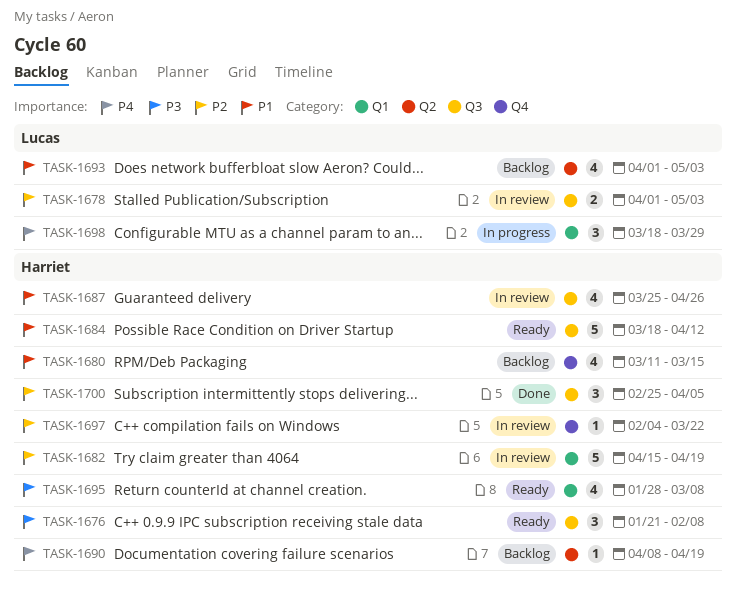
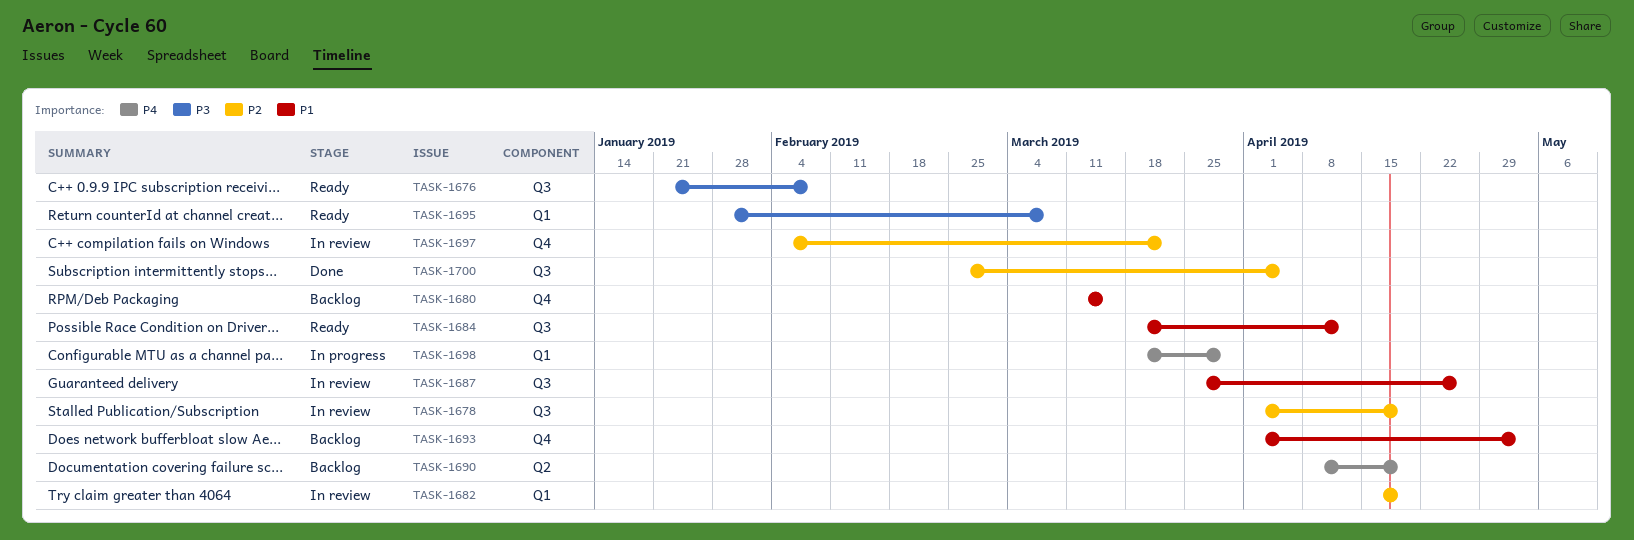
TASK-1678, due: May 3 -> Apr 19
TASK-1693, label: Q2 -> Q4

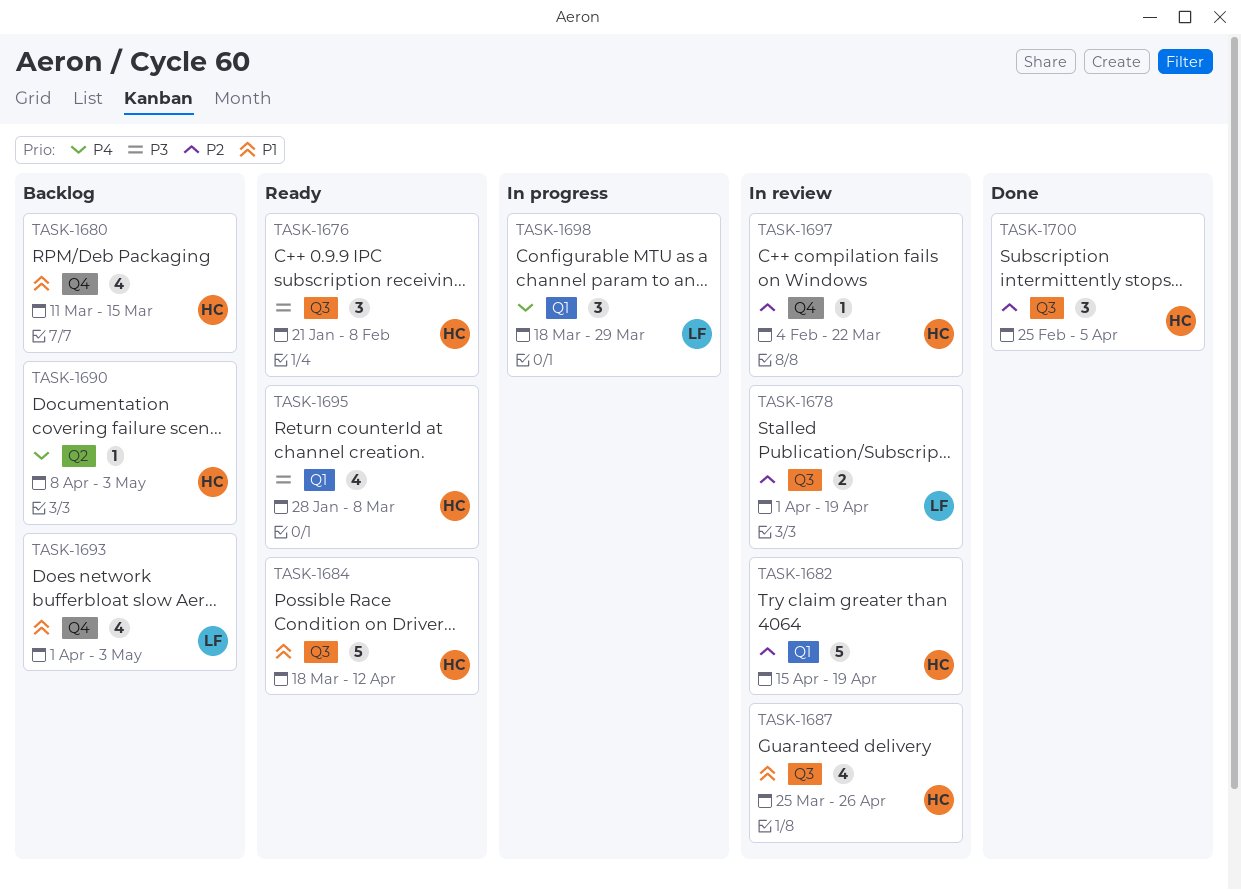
TASK-1690, due: Apr 19 -> May 3

